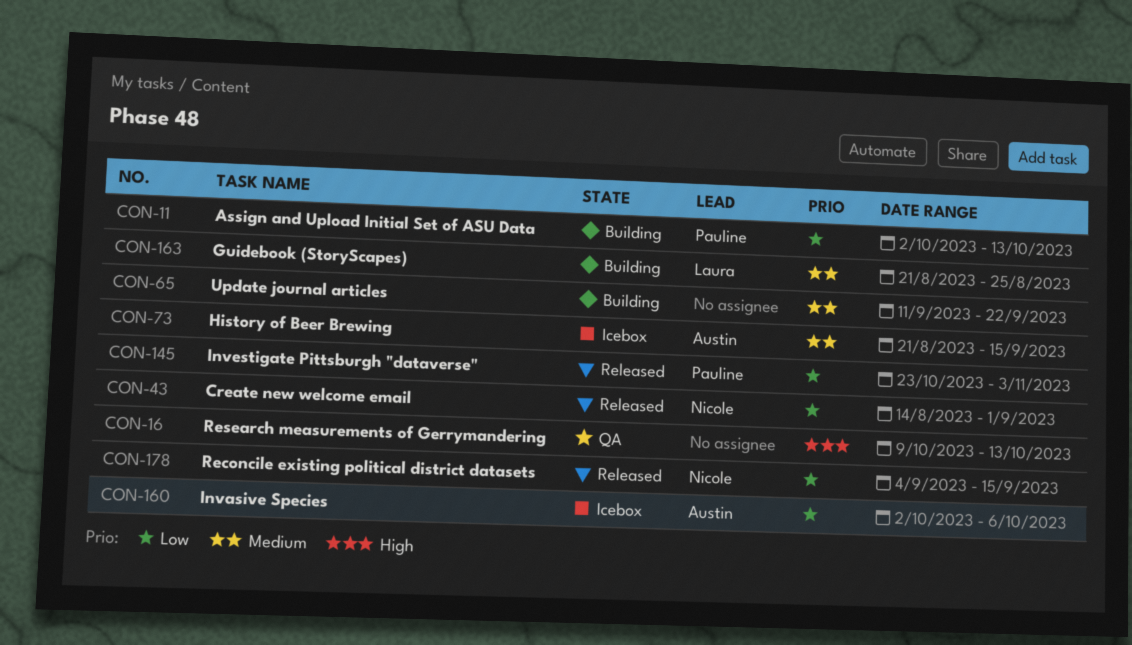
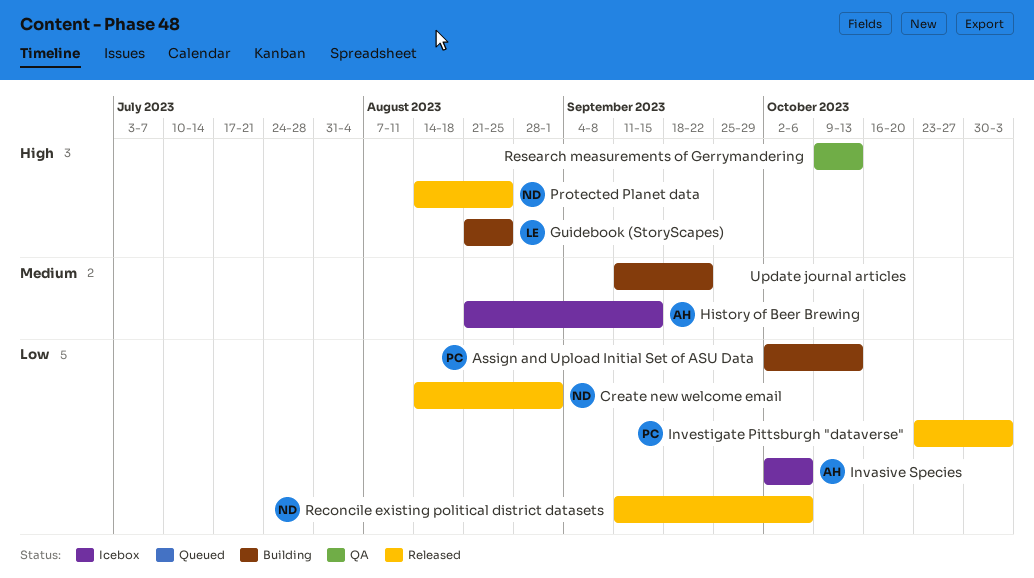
Guidebook (StoryScapes), priority: Medium -> High
Protected Planet data: none -> present
Reconcile existing political district datasets, start: Sep 4 -> Sep 11
Reconcile existing political district datasets, due: Sep 15 -> Oct 6

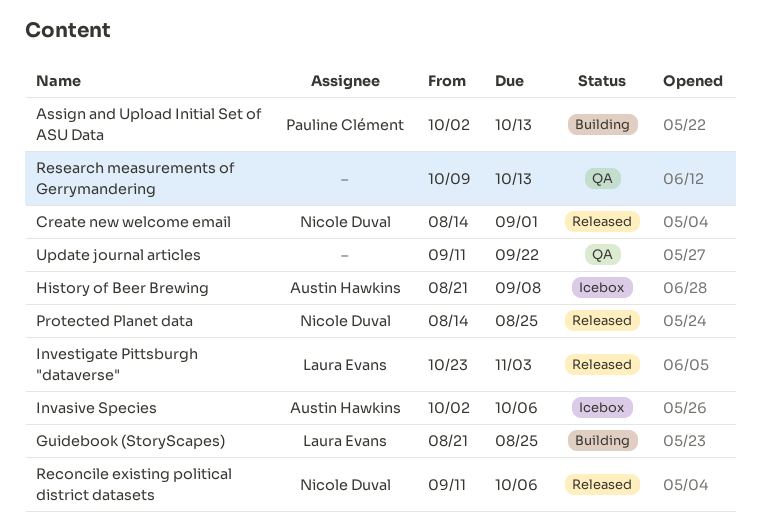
History of Beer Brewing, due: Sep 15 -> Sep 8
Investigate Pittsburgh "dataverse", owner: Pauline Clément -> Laura Evans
Update journal articles, status: Building -> QA

